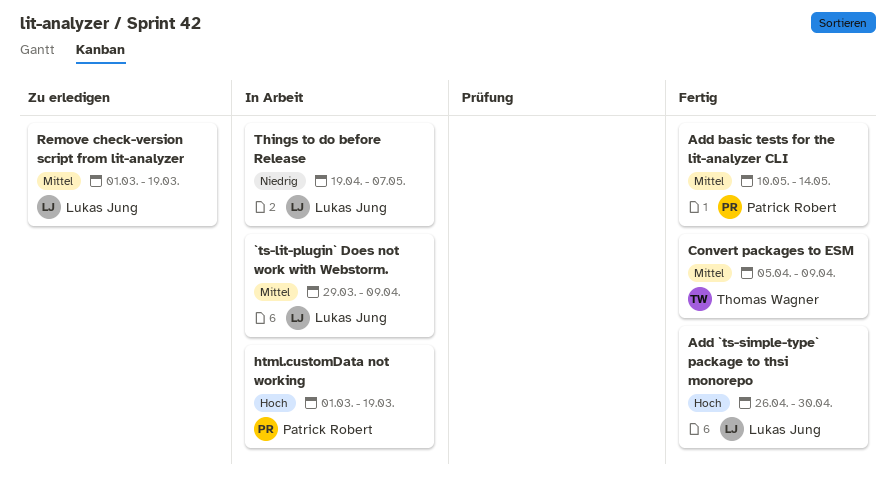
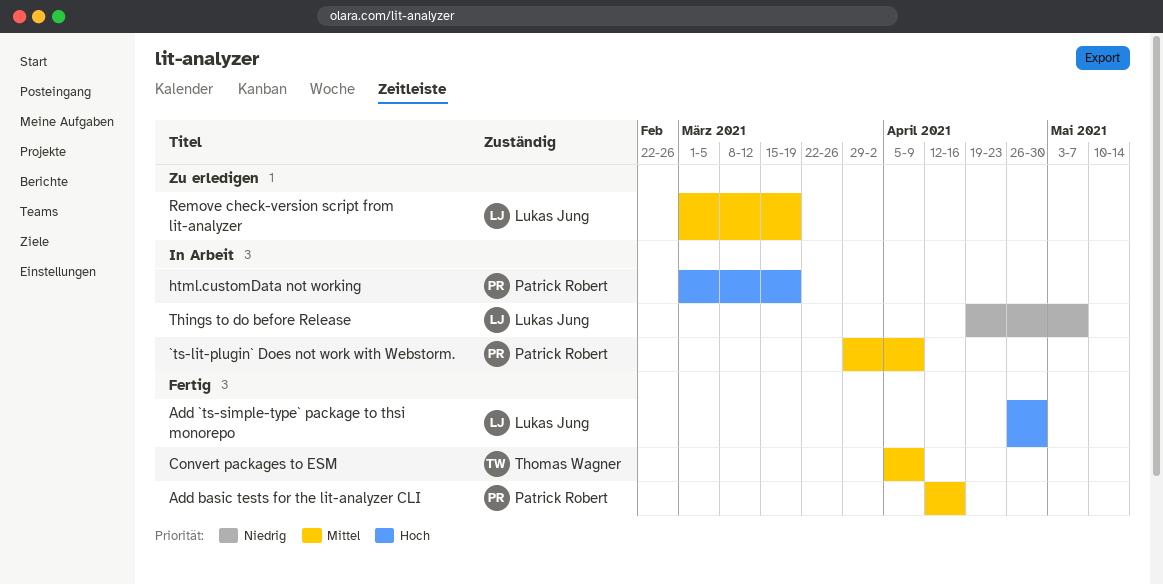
`ts-lit-plugin` Does not work with Webstorm., owner: Lukas Jung -> Patrick Robert
Add basic tests for the lit-analyzer CLI, start: May 10 -> Apr 12
Add basic tests for the lit-analyzer CLI, due: May 14 -> Apr 16

